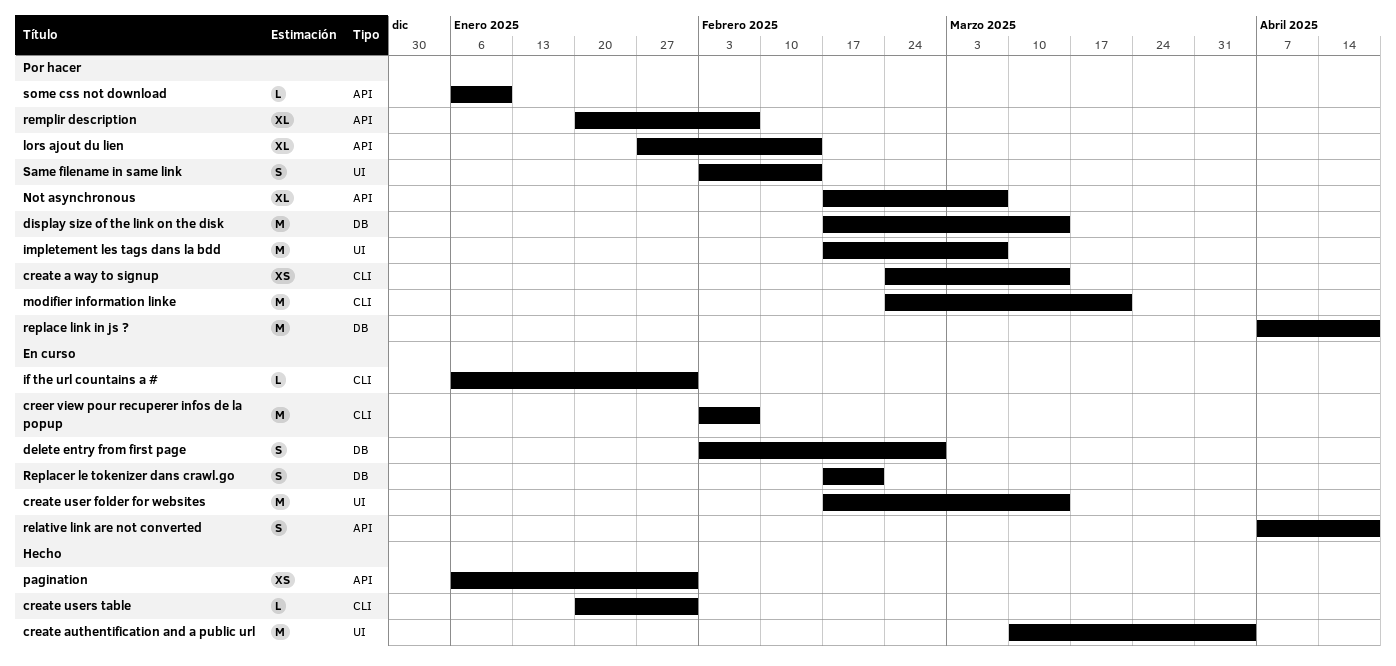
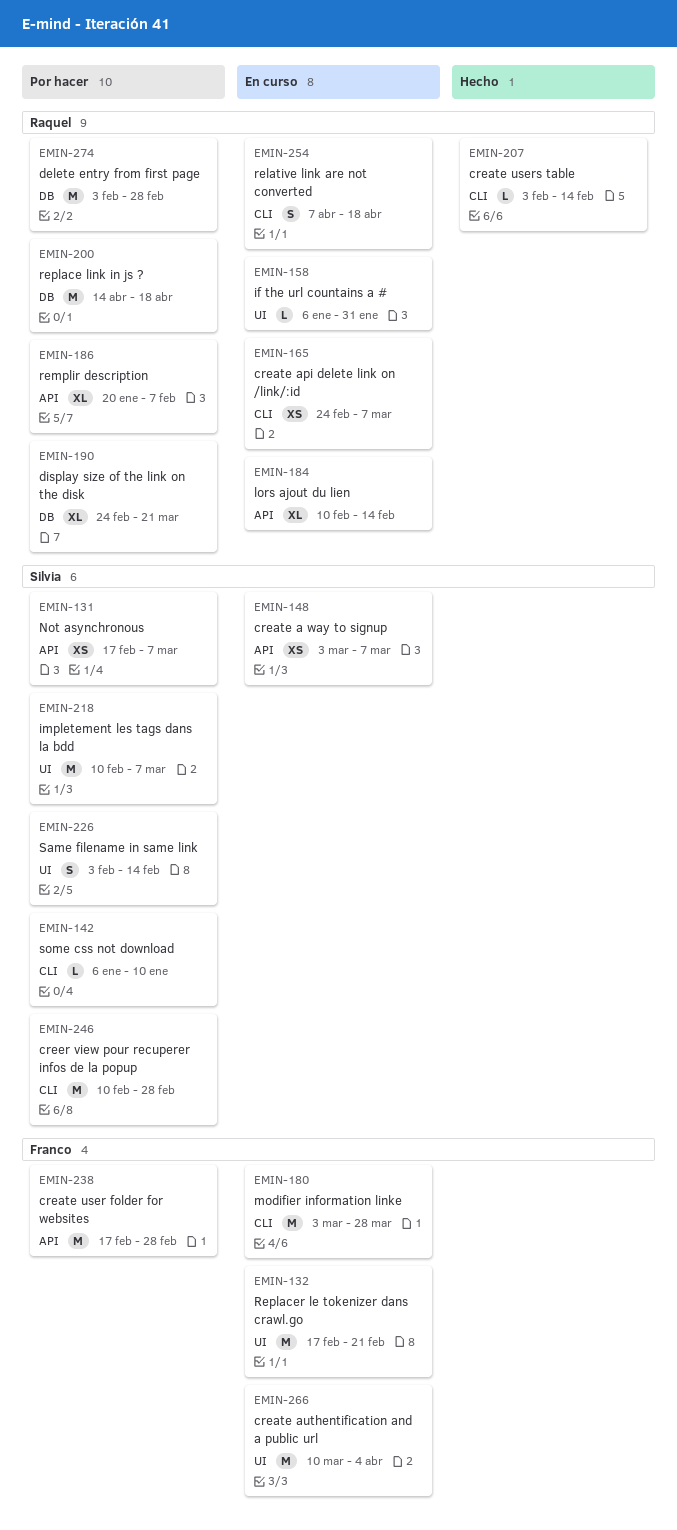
create a way to signup, status: Por hacer -> En curso
create a way to signup, label: CLI -> API
create a way to signup, start: Feb 24 -> Mar 3
create a way to signup, due: Mar 14 -> Mar 7
create api delete link on /link/:id: none -> present
create authentification and a public url, status: Hecho -> En curso
create user folder for websites, status: En curso -> Por hacer
create user folder for websites, label: UI -> API
create user folder for websites, due: Mar 14 -> Feb 28
create users table, start: Jan 20 -> Feb 3
create users table, due: Jan 31 -> Feb 14
creer view pour recuperer infos de la popup, status: En curso -> Por hacer
creer view pour recuperer infos de la popup, start: Feb 3 -> Feb 10
creer view pour recuperer infos de la popup, due: Feb 7 -> Feb 28
delete entry from first page, status: En curso -> Por hacer
delete entry from first page, estimate: S -> M
display size of the link on the disk, estimate: M -> XL
display size of the link on the disk, start: Feb 17 -> Feb 24
display size of the link on the disk, due: Mar 14 -> Mar 21
if the url countains a #, label: CLI -> UI
impletement les tags dans la bdd, start: Feb 17 -> Feb 10
lors ajout du lien, status: Por hacer -> En curso
lors ajout du lien, start: Jan 27 -> Feb 10
modifier information linke, status: Por hacer -> En curso
modifier information linke, start: Feb 24 -> Mar 3
modifier information linke, due: Mar 21 -> Mar 28
Not asynchronous, estimate: XL -> XS
pagination: present -> none
relative link are not converted, label: API -> CLI
replace link in js ?, start: Apr 7 -> Apr 14
Replacer le tokenizer dans crawl.go, label: DB -> UI
Replacer le tokenizer dans crawl.go, estimate: S -> M
some css not download, label: API -> CLI

